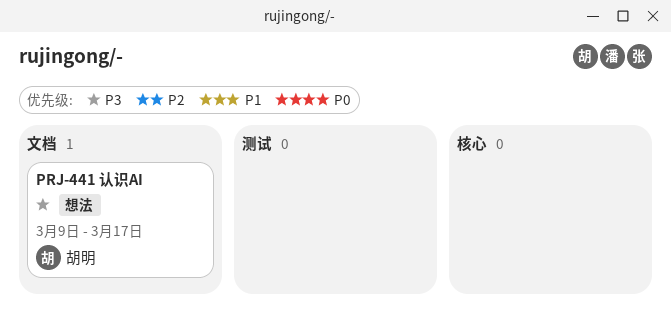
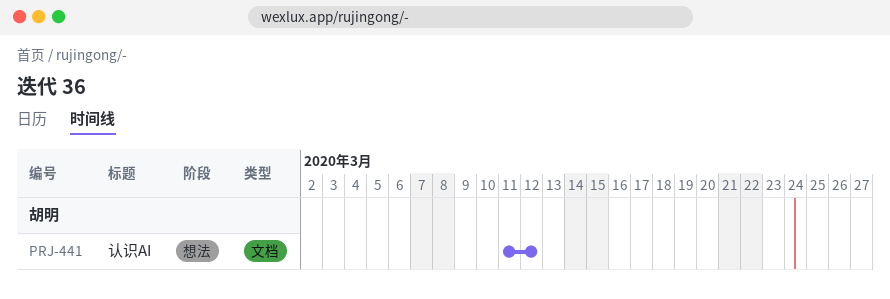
PRJ-441, start: Mar 9 -> Mar 11
PRJ-441, due: Mar 17 -> Mar 12

